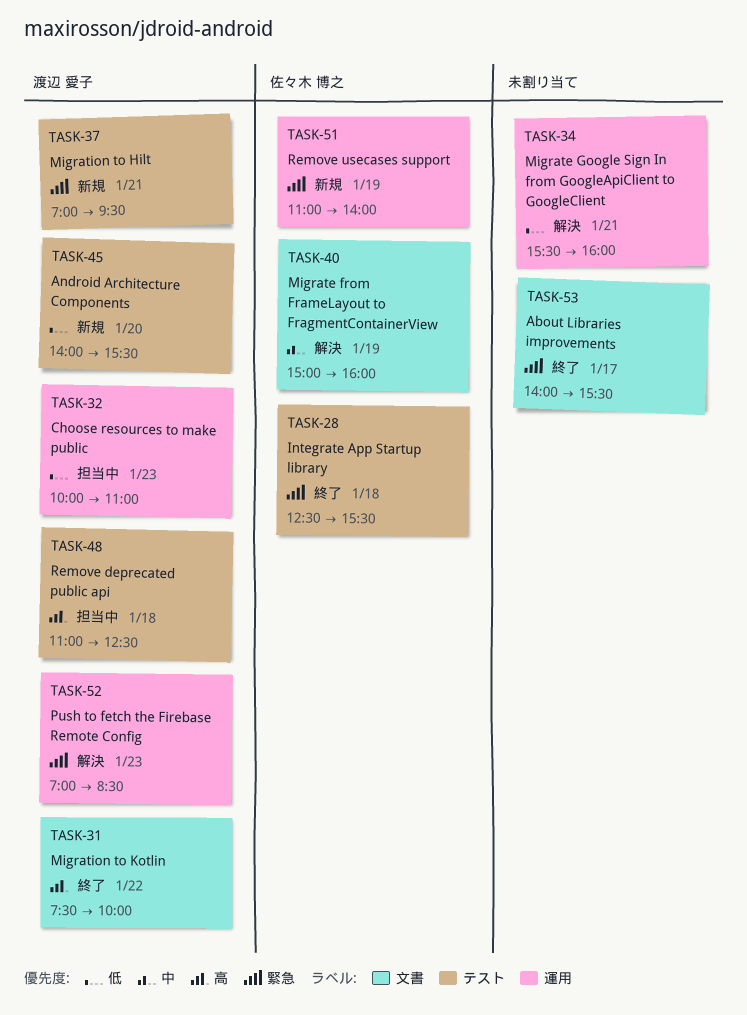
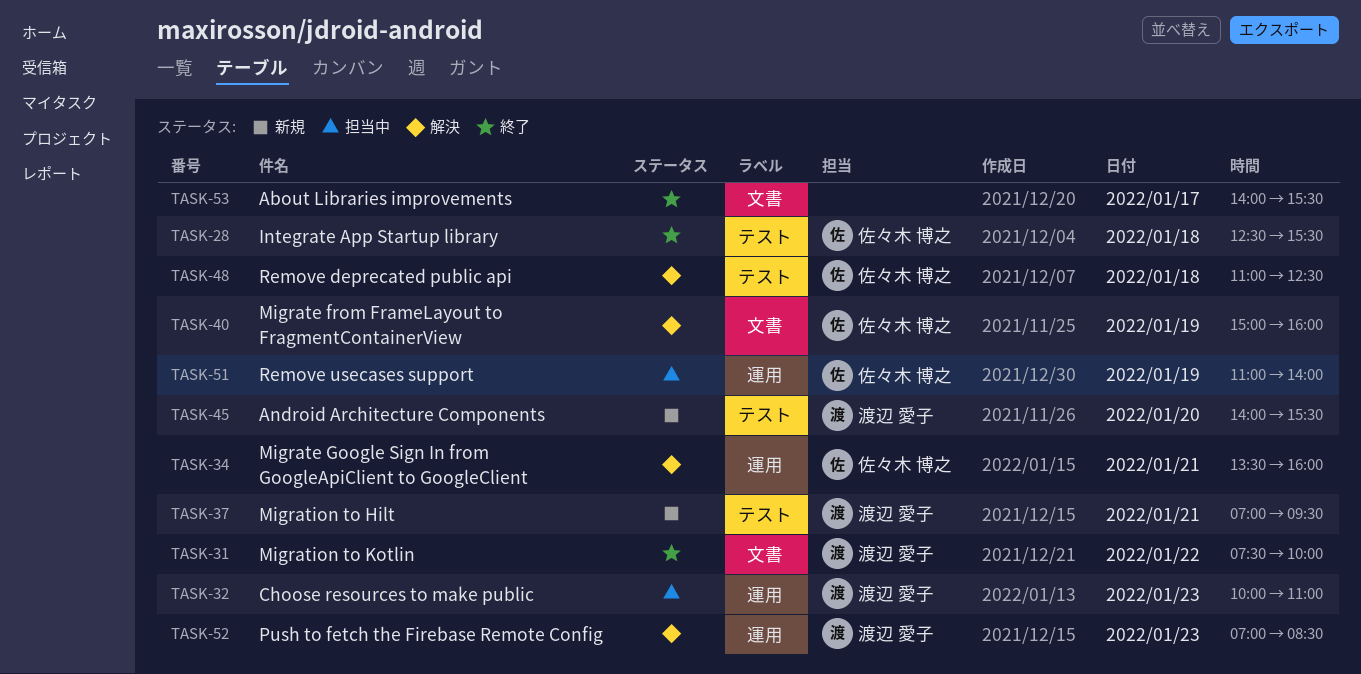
TASK-34, owner: none -> 佐々木 博之
TASK-34, begins: 15:30 -> 13:30
TASK-48, status: 担当中 -> 解決
TASK-48, owner: 渡辺 愛子 -> 佐々木 博之
TASK-51, status: 新規 -> 担当中

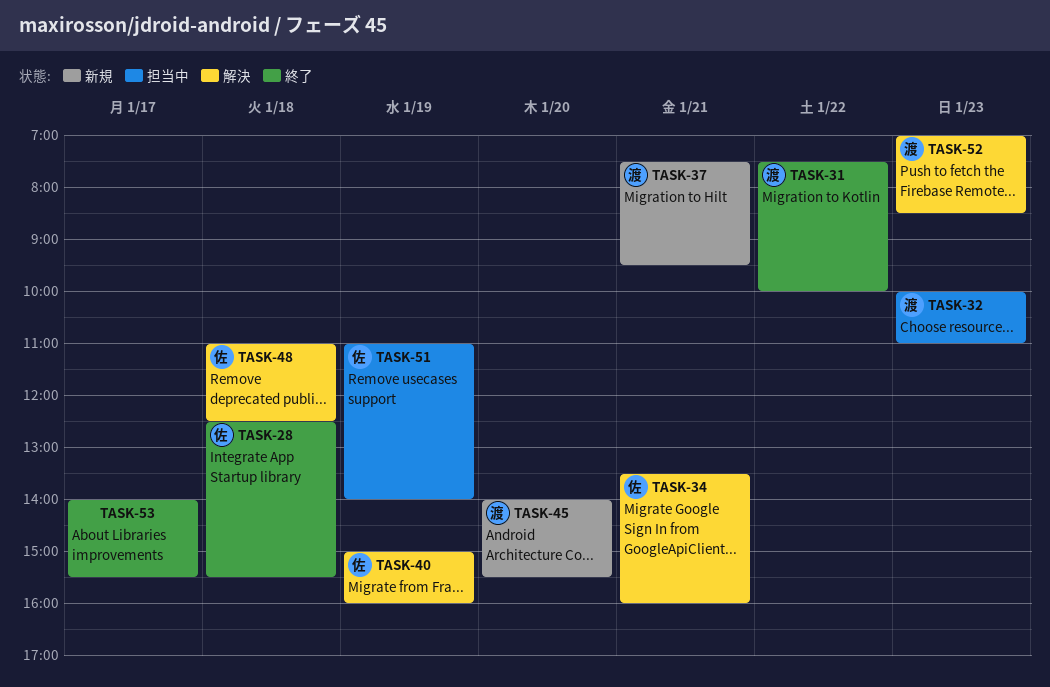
TASK-37, begins: 07:00 -> 07:30

